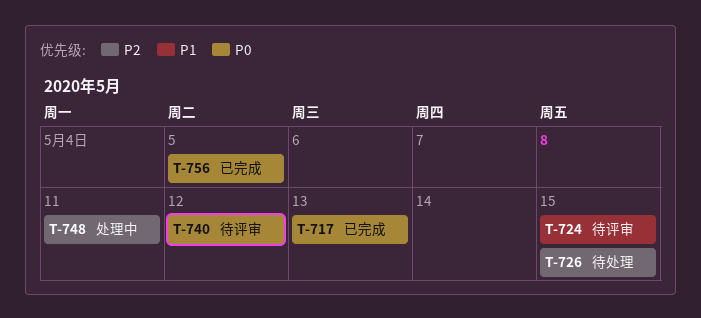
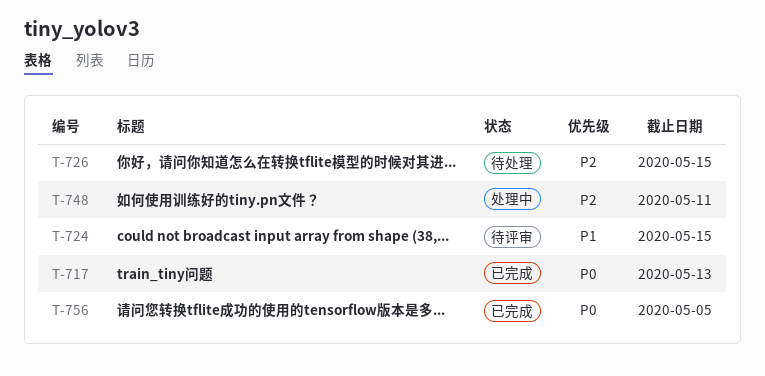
T-740: present -> none

